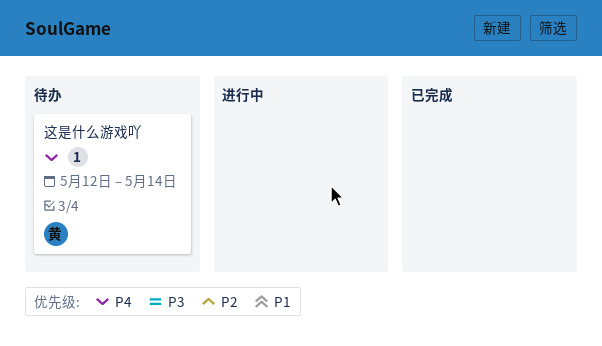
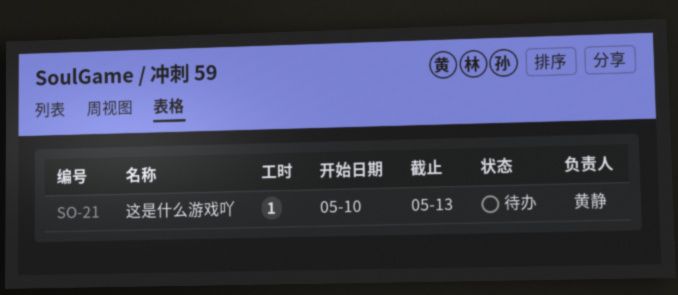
这是什么游戏吖, start: May 12 -> May 10
这是什么游戏吖, due: May 14 -> May 13

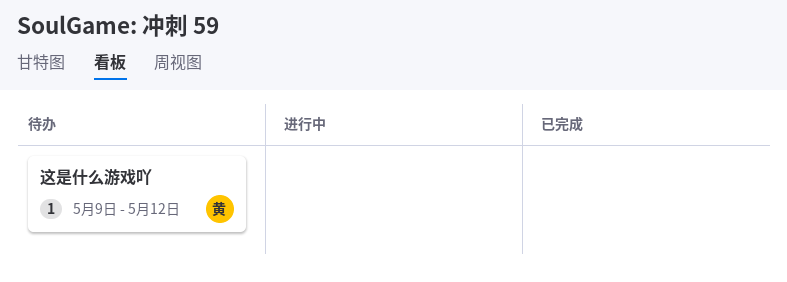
这是什么游戏吖, start: May 10 -> May 9
这是什么游戏吖, due: May 13 -> May 12

